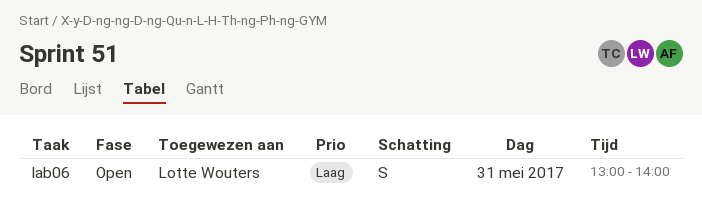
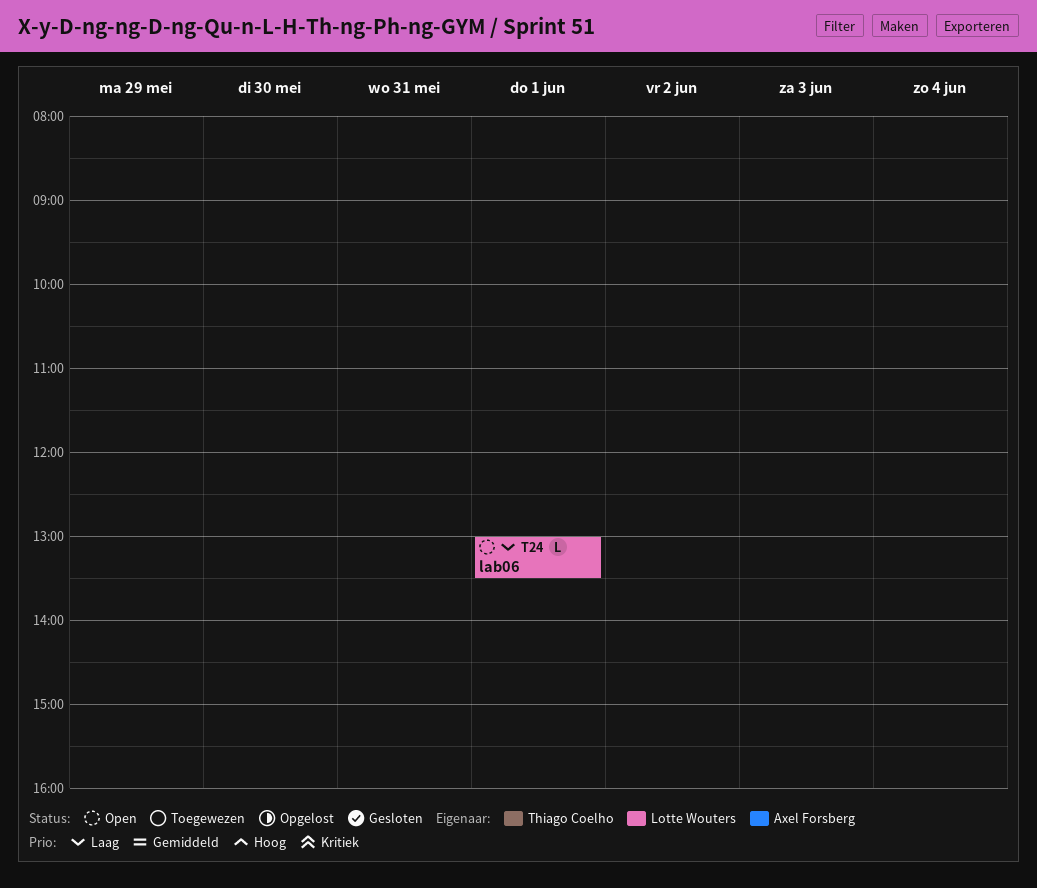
lab06, estimate: S -> L
lab06, day: May 31 -> Jun 1
lab06, ends: 14:00 -> 13:30

